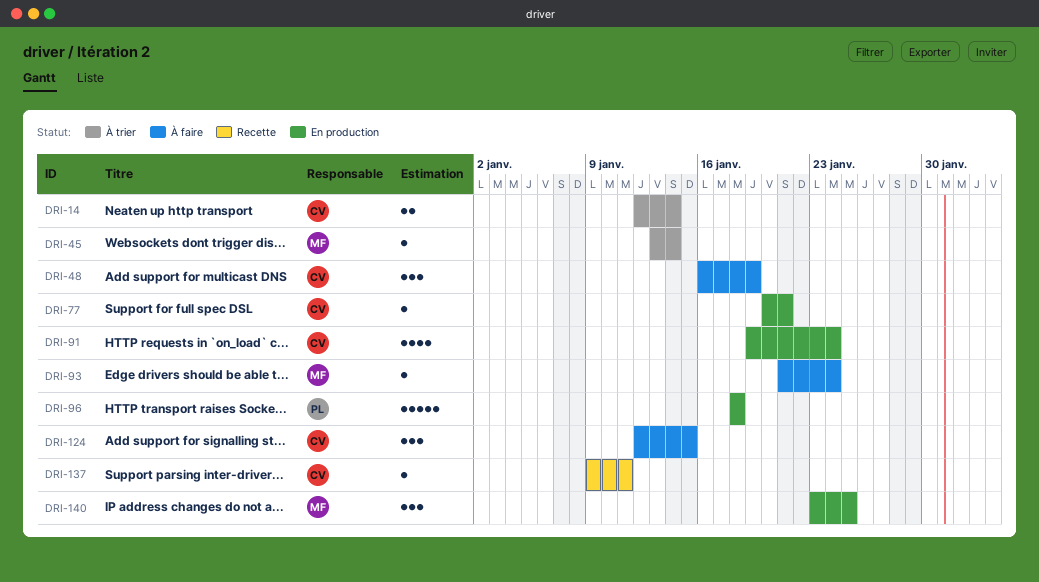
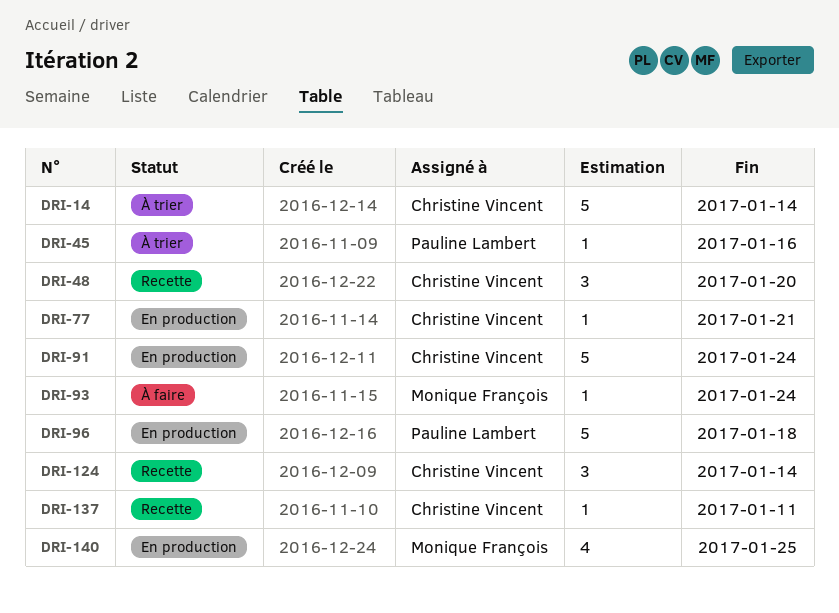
DRI-14, estimate: 2 -> 5
DRI-45, owner: Monique François -> Pauline Lambert
DRI-45, due: Jan 14 -> Jan 16
DRI-48, status: À faire -> Recette
DRI-48, due: Jan 19 -> Jan 20
DRI-91, estimate: 4 -> 5
DRI-124, status: À faire -> Recette
DRI-124, due: Jan 15 -> Jan 14
DRI-140, estimate: 3 -> 4

